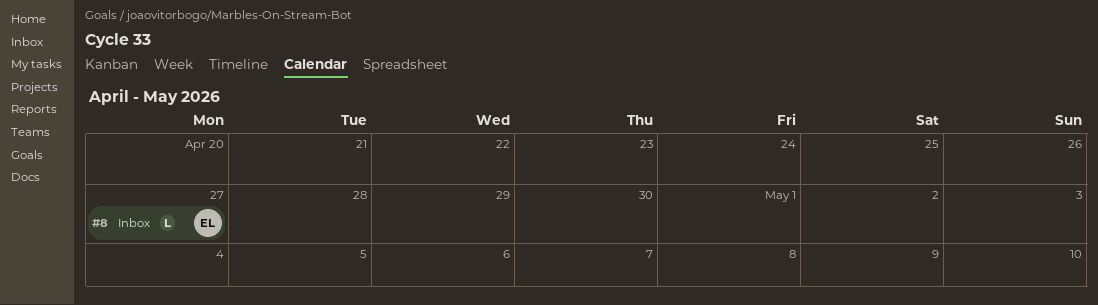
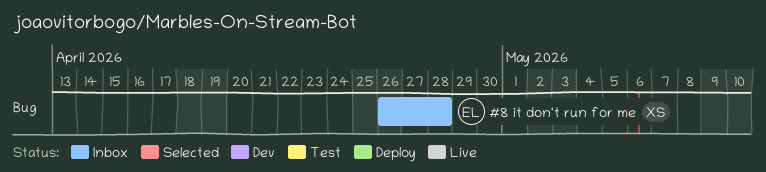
#8, estimate: L -> XS
#8, due: Apr 27 -> Apr 28

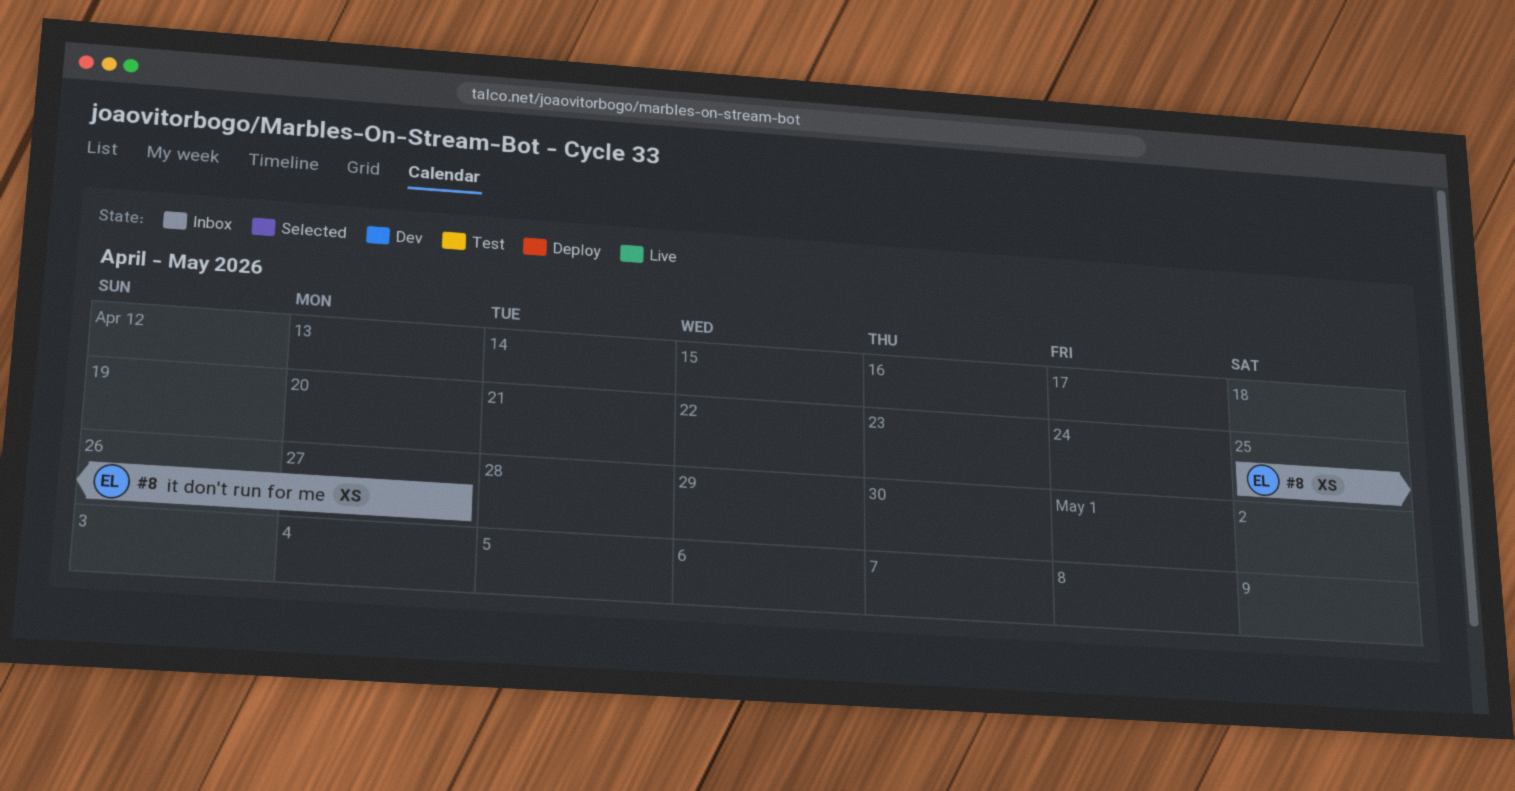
#8, start: Apr 26 -> Apr 25
#8, due: Apr 28 -> Apr 27

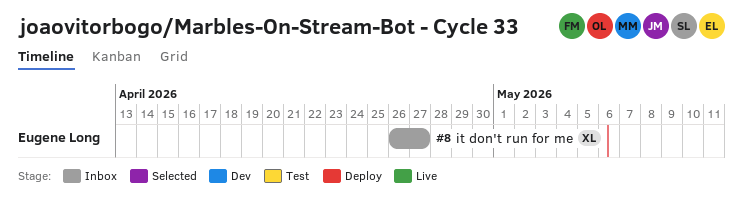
#8, estimate: XS -> XL
#8, start: Apr 25 -> Apr 26

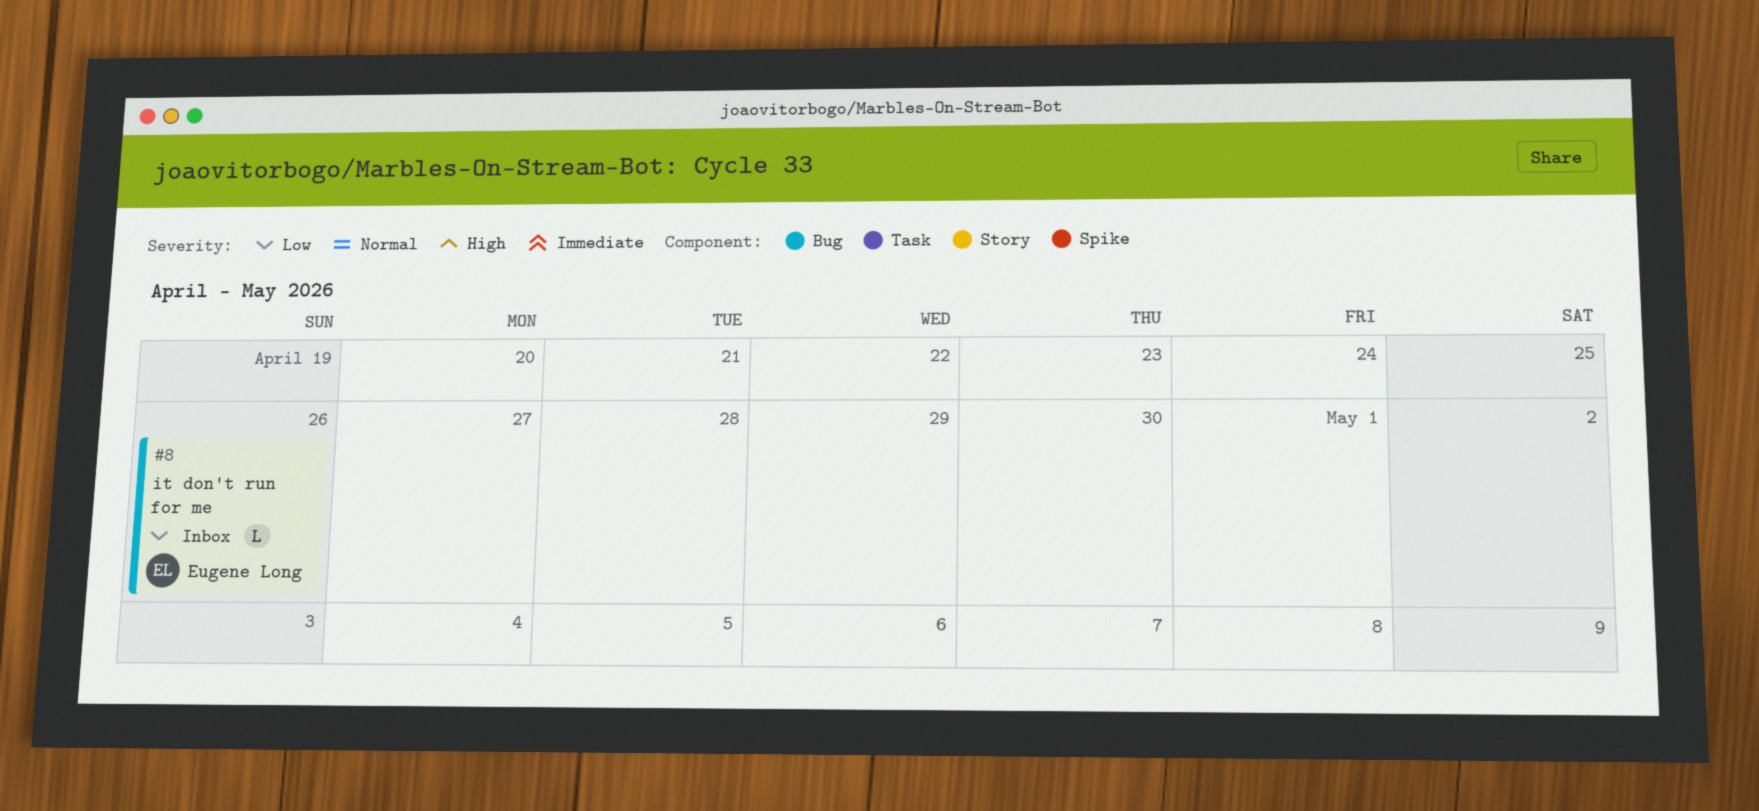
#8, estimate: XL -> L
#8, due: Apr 27 -> Apr 26

